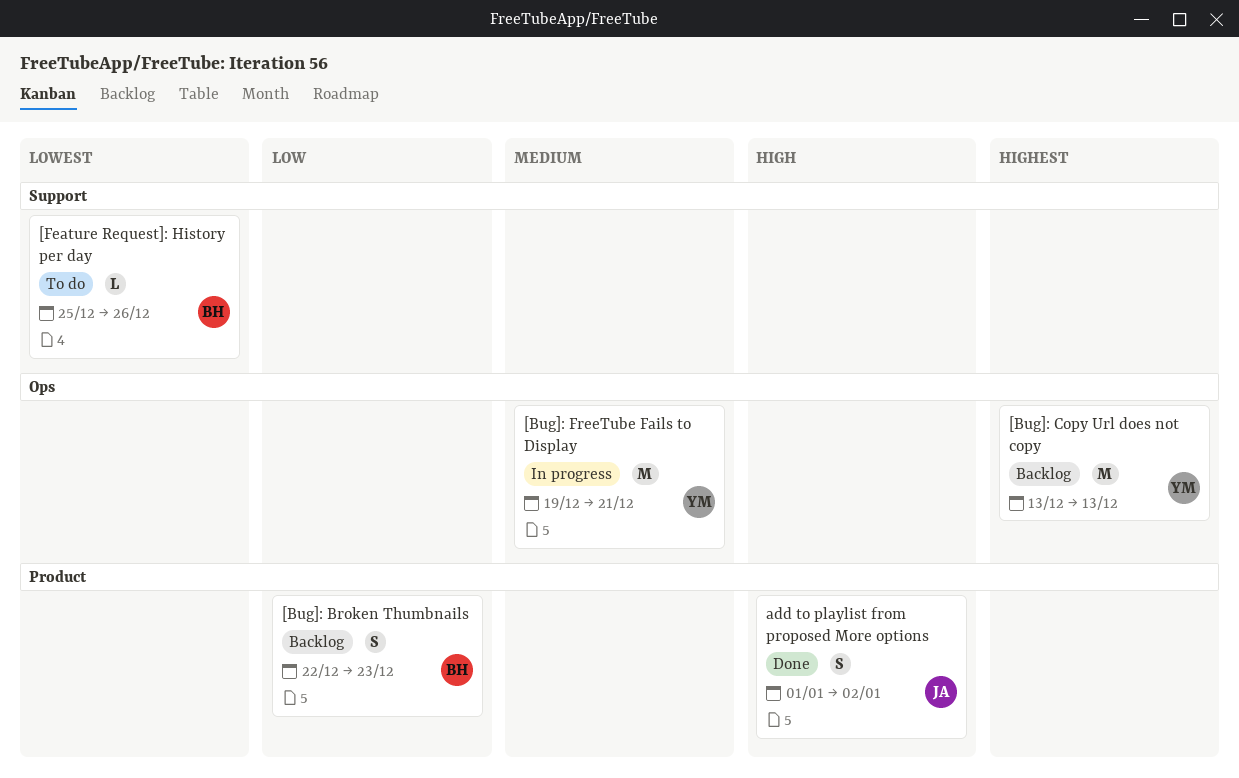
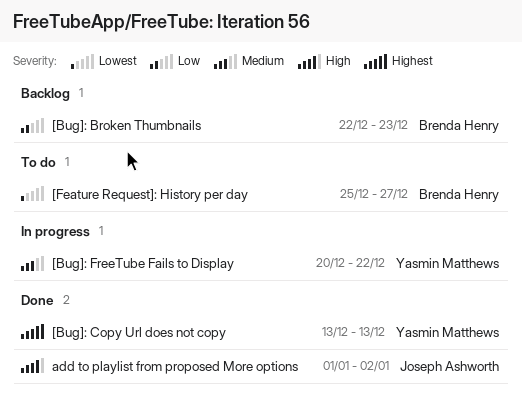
[Bug]: Copy Url does not copy, status: Backlog -> Done
[Bug]: FreeTube Fails to Display, start: Dec 19 -> Dec 20
[Bug]: FreeTube Fails to Display, due: Dec 21 -> Dec 22
[Feature Request]: History per day, due: Dec 26 -> Dec 27

